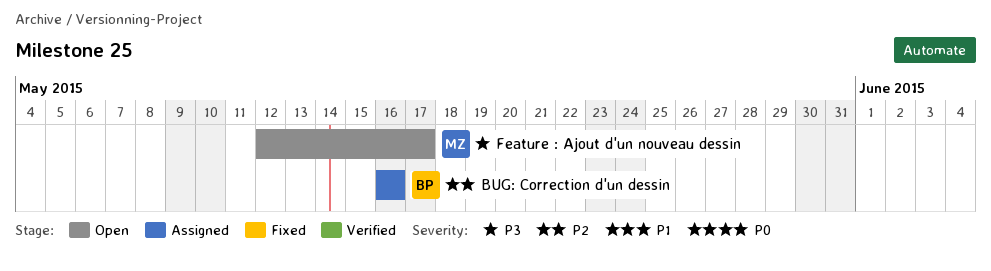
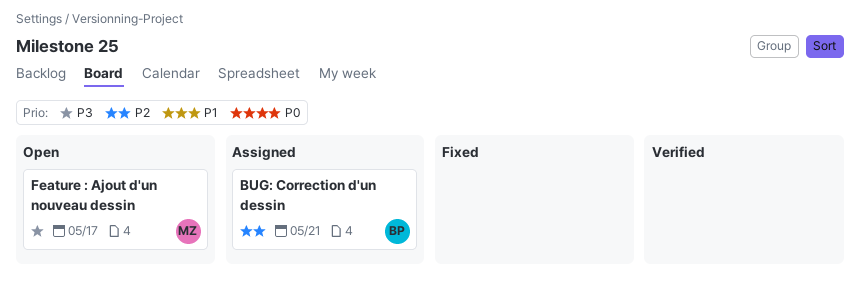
BUG: Correction d'un dessin, due: May 16 -> May 21

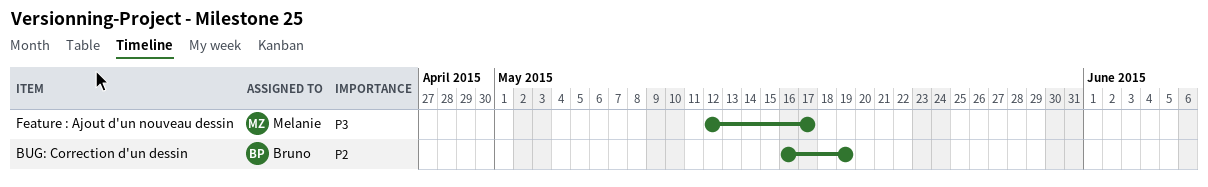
BUG: Correction d'un dessin, due: May 21 -> May 19

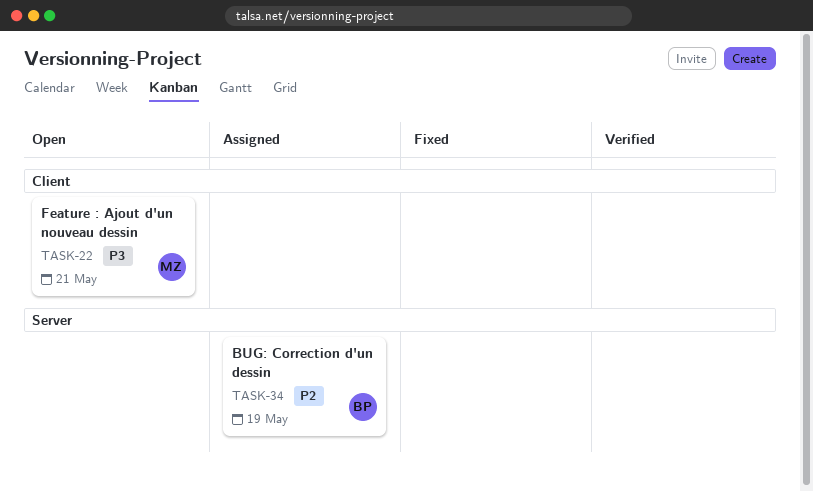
Feature : Ajout d'un nouveau dessin, due: May 17 -> May 21

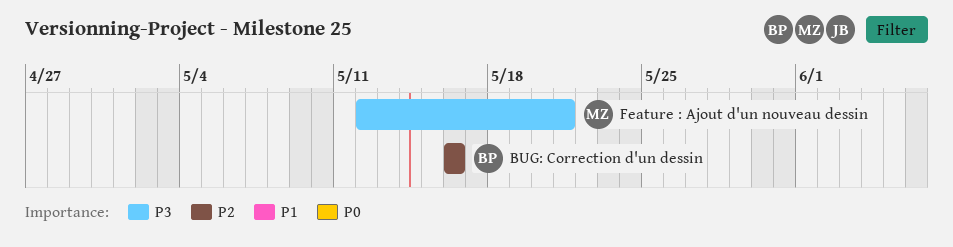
BUG: Correction d'un dessin, due: May 19 -> May 16

